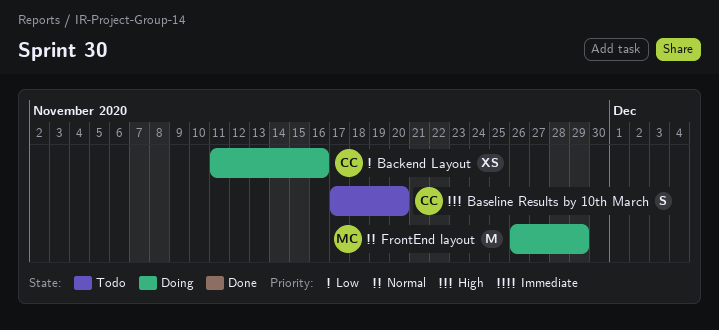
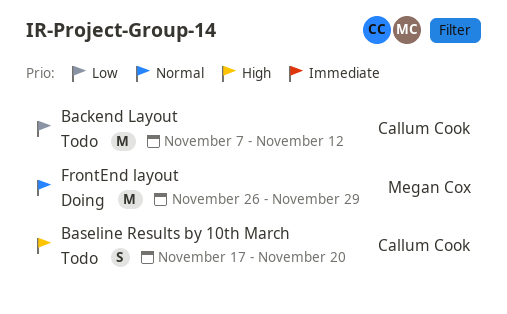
Backend Layout, status: Doing -> Todo
Backend Layout, estimate: XS -> M
Backend Layout, start: Nov 11 -> Nov 7
Backend Layout, due: Nov 16 -> Nov 12

